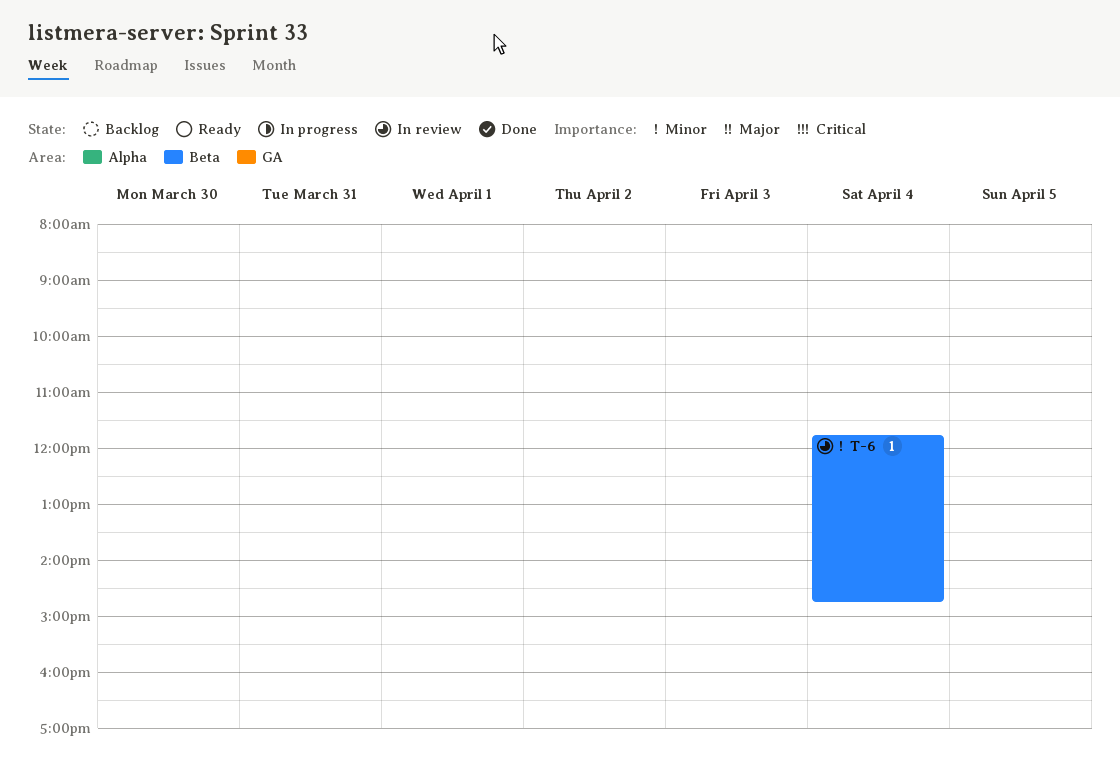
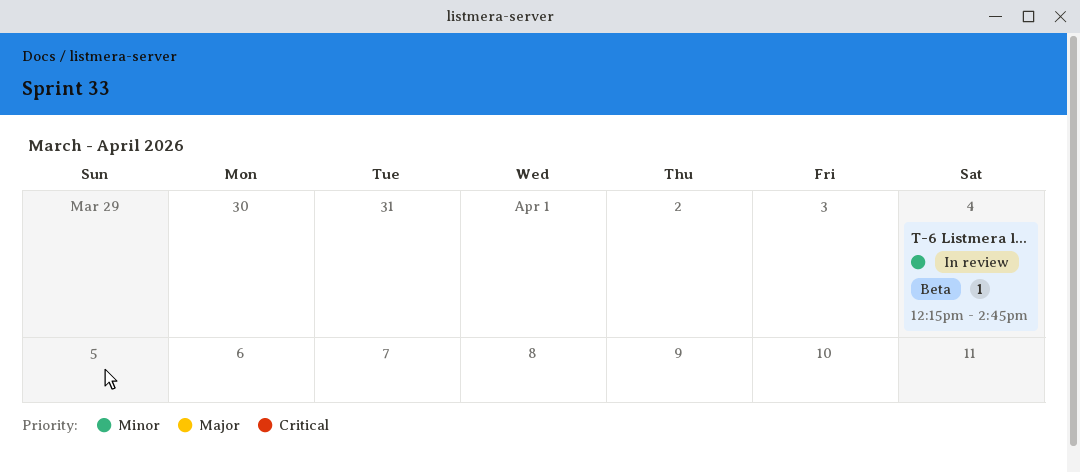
T-6, begins: 11:45 -> 12:15

